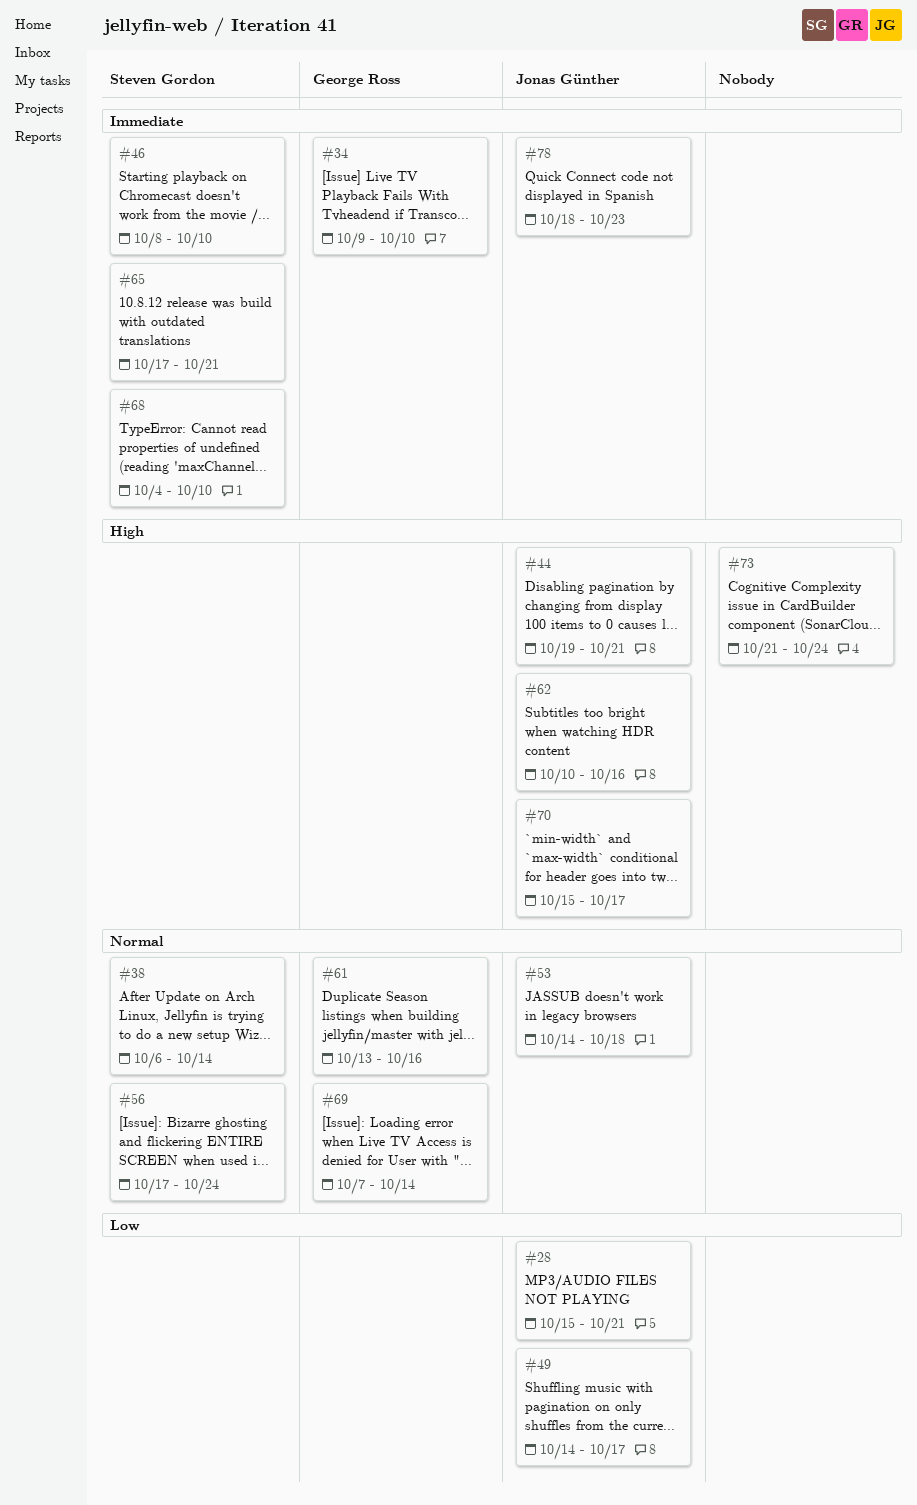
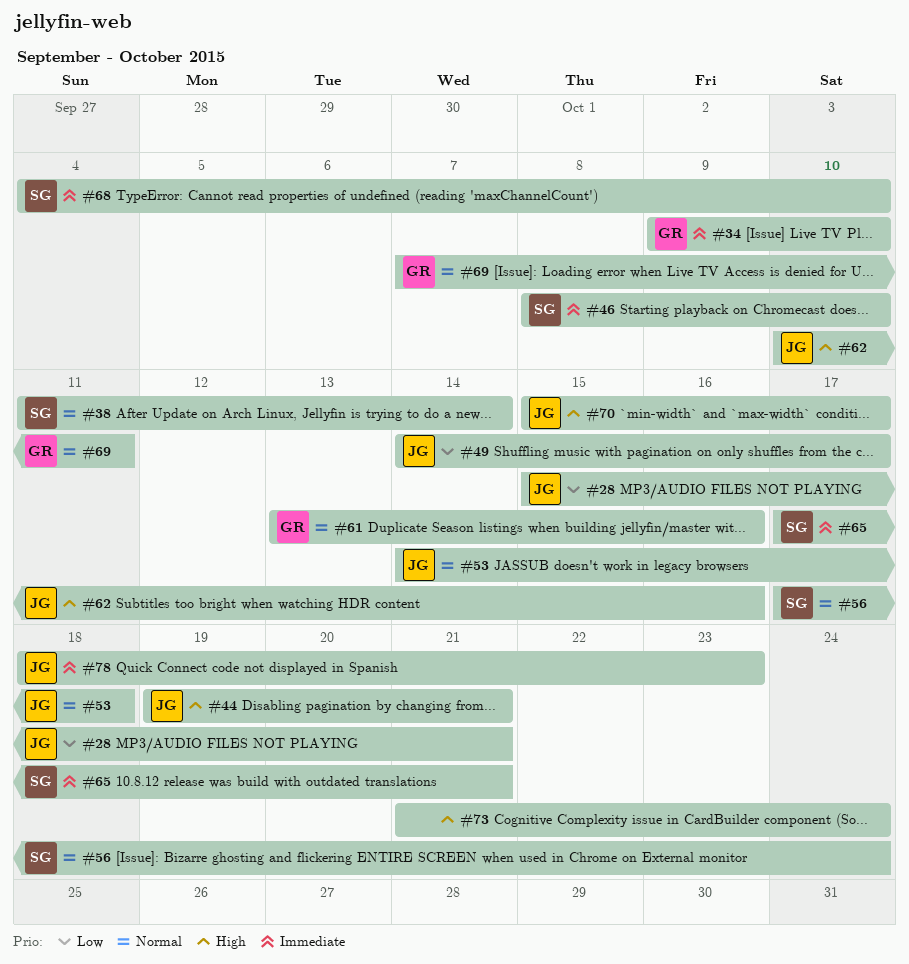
#38, start: Oct 6 -> Oct 11
#69, due: Oct 14 -> Oct 11

